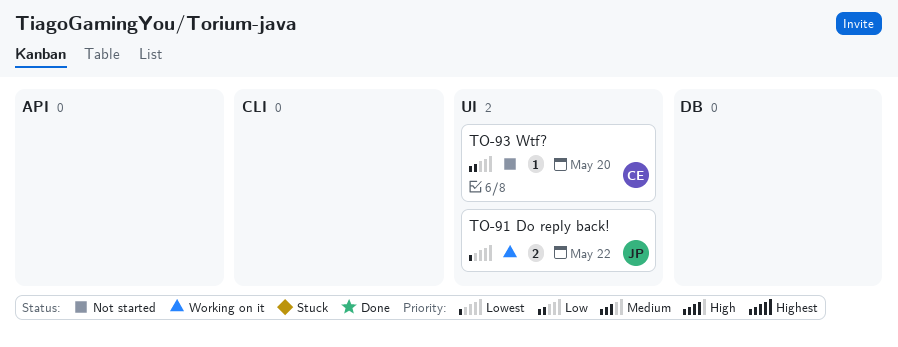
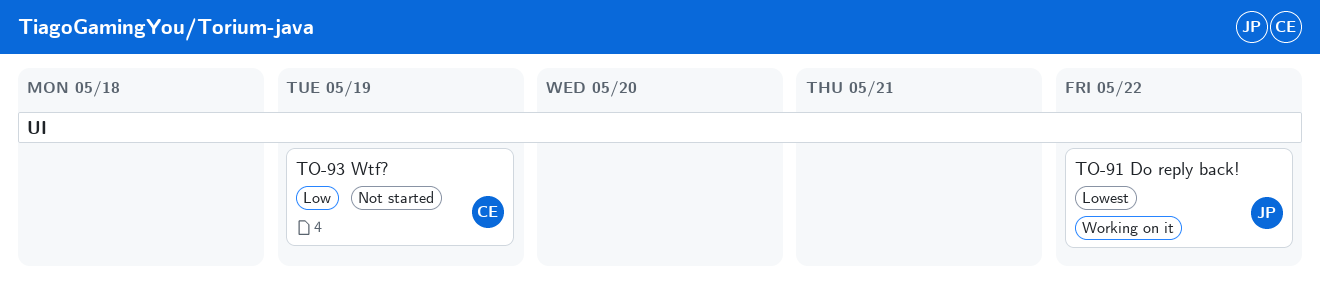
TO-93, due: May 20 -> May 19

